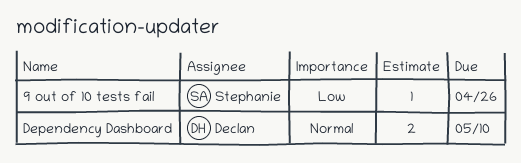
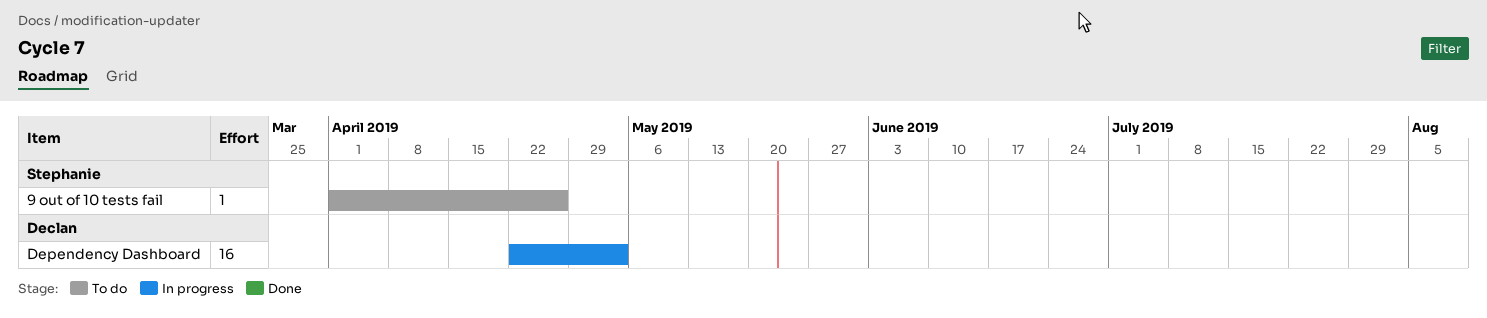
Dependency Dashboard, estimate: 2 -> 16
Dependency Dashboard, due: May 10 -> May 3

